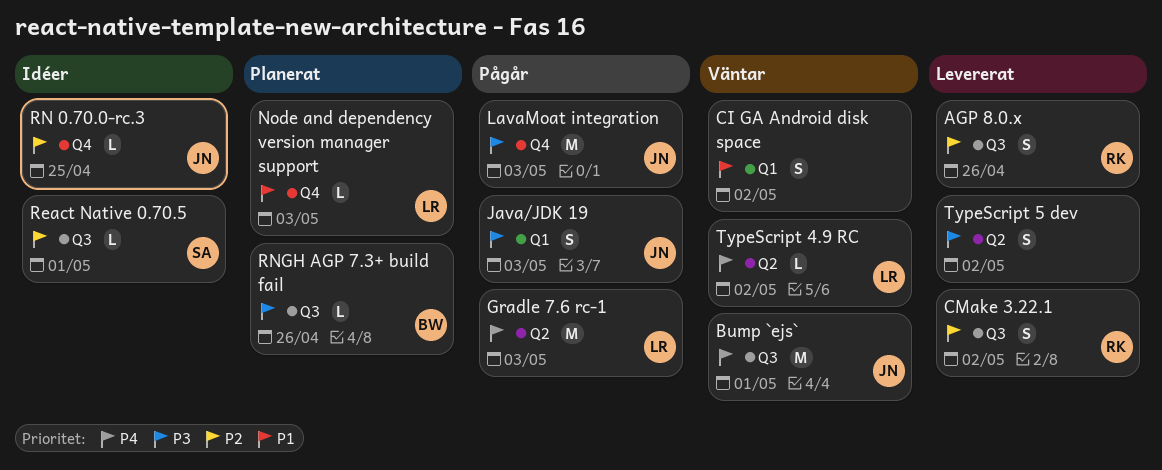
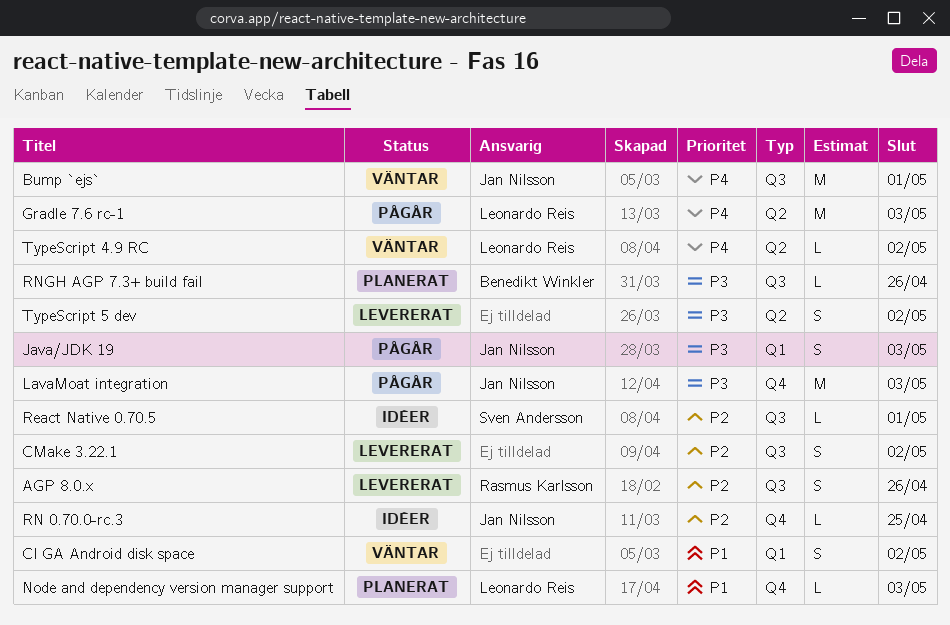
CMake 3.22.1, owner: Rasmus Karlsson -> none

